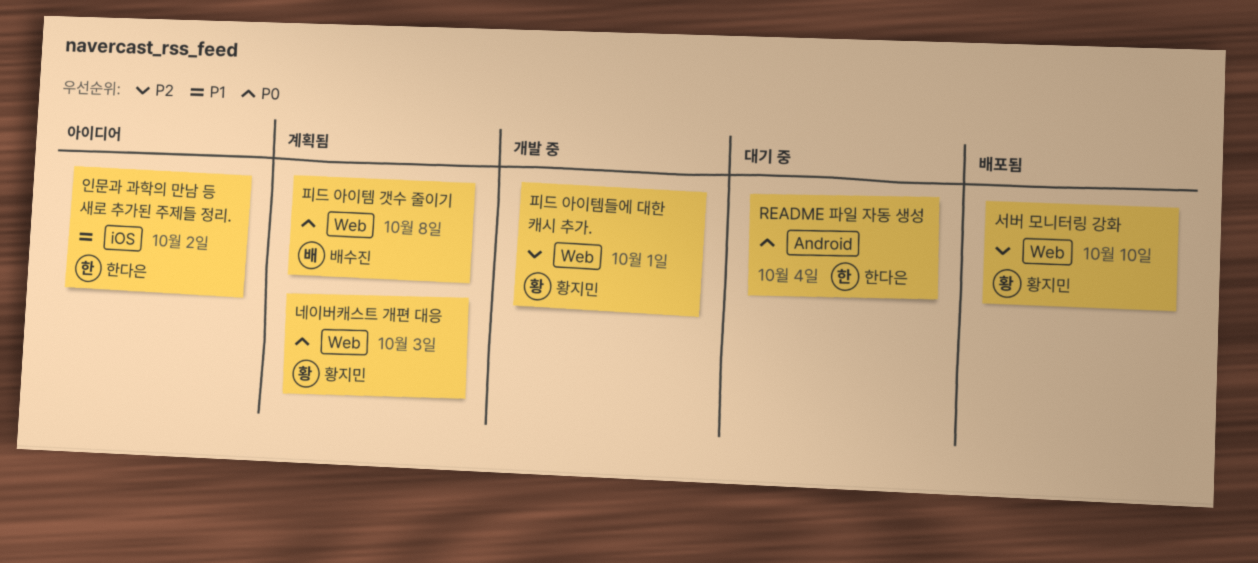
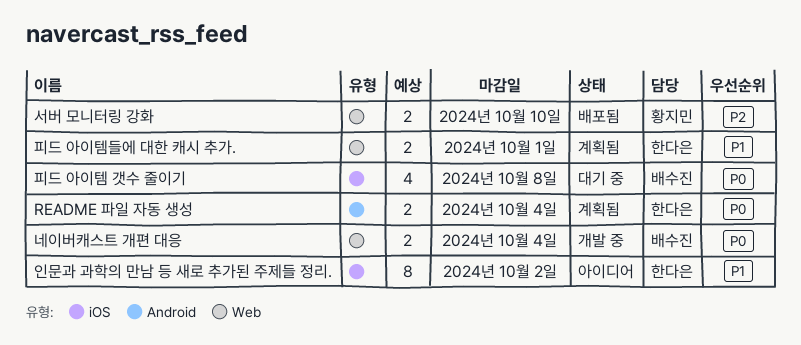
README 파일 자동 생성, status: 대기 중 -> 계획됨
네이버캐스트 개편 대응, status: 계획됨 -> 개발 중
네이버캐스트 개편 대응, owner: 황지민 -> 배수진
네이버캐스트 개편 대응, due: Oct 3 -> Oct 4
피드 아이템 갯수 줄이기, status: 계획됨 -> 대기 중
피드 아이템 갯수 줄이기, label: Web -> iOS
피드 아이템들에 대한 캐시 추가., status: 개발 중 -> 계획됨
피드 아이템들에 대한 캐시 추가., owner: 황지민 -> 한다은
피드 아이템들에 대한 캐시 추가., priority: P2 -> P1

